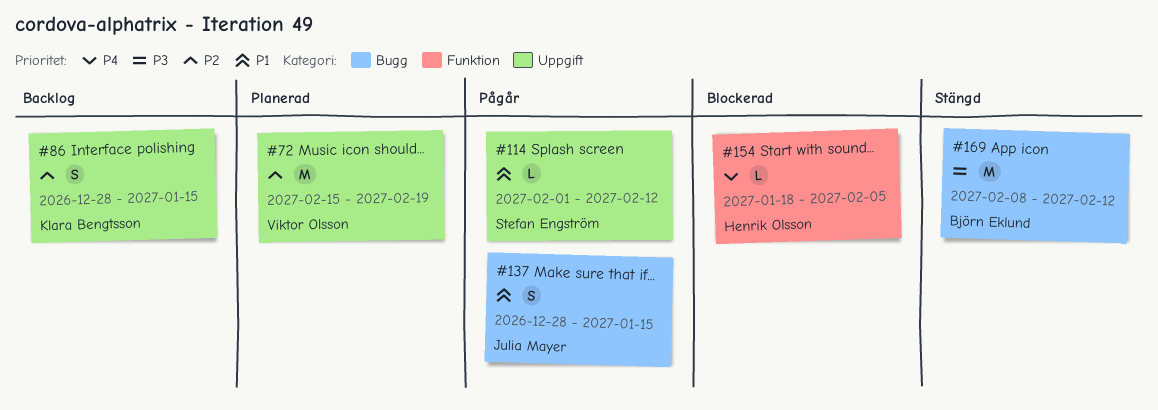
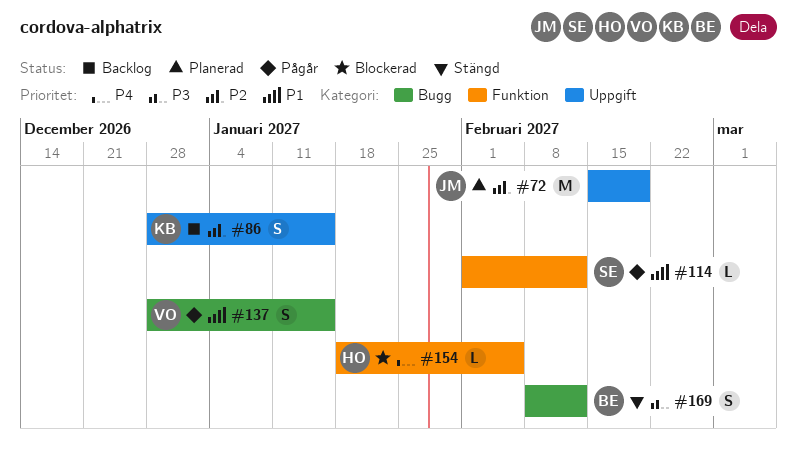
#72, owner: Viktor Olsson -> Julia Mayer
#114, label: Uppgift -> Funktion
#137, owner: Julia Mayer -> Viktor Olsson
#169, estimate: M -> S

